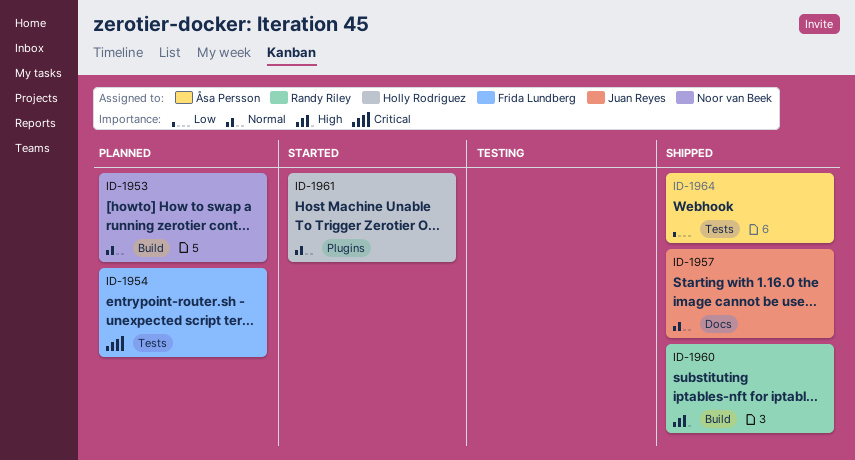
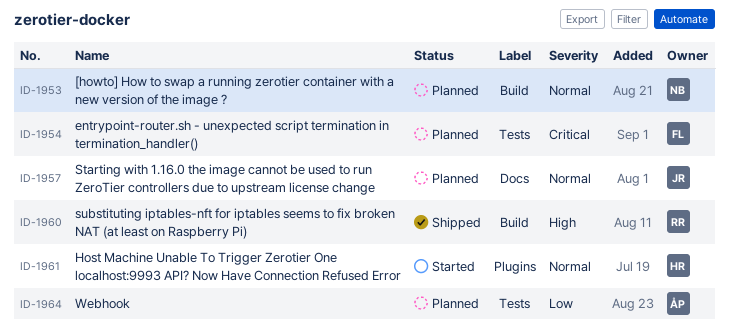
ID-1957, status: Shipped -> Planned
ID-1964, status: Shipped -> Planned

